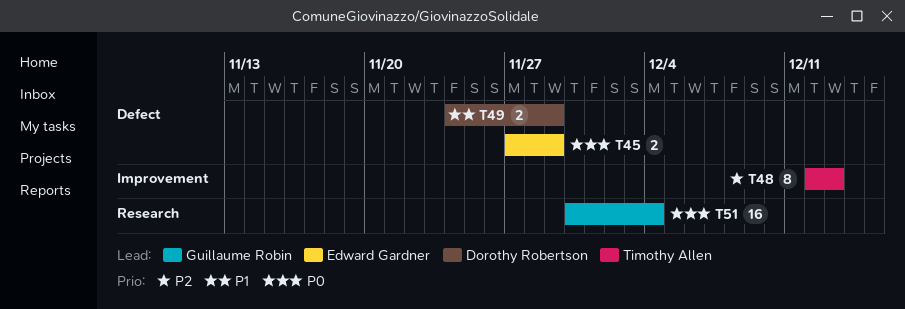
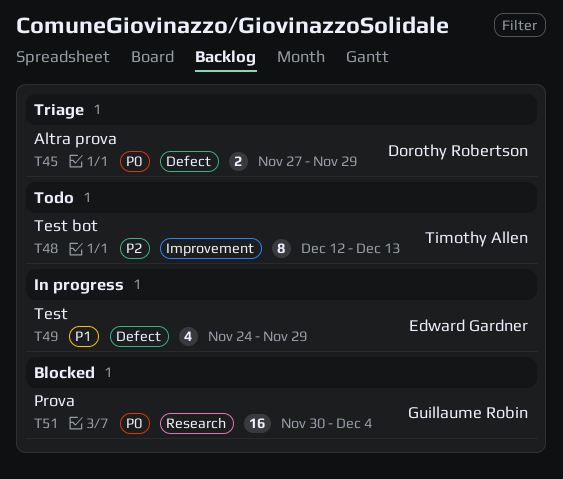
T45, owner: Edward Gardner -> Dorothy Robertson
T49, owner: Dorothy Robertson -> Edward Gardner
T49, estimate: 2 -> 4

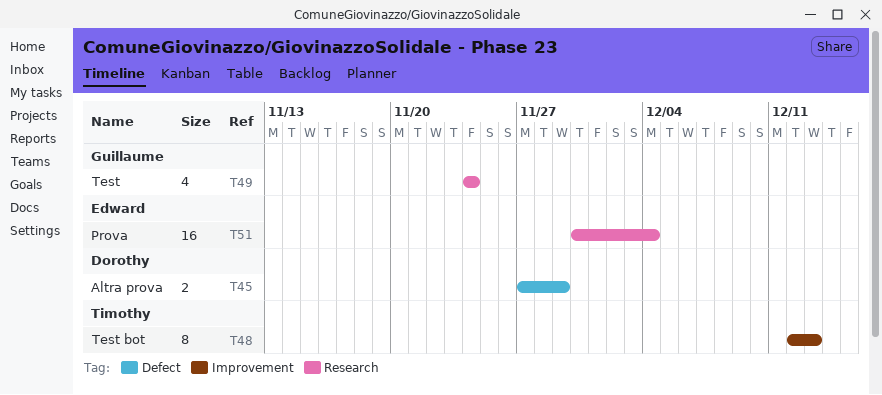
T49, owner: Edward Gardner -> Guillaume Robin
T49, label: Defect -> Research
T49, due: Nov 29 -> Nov 24
T51, owner: Guillaume Robin -> Edward Gardner

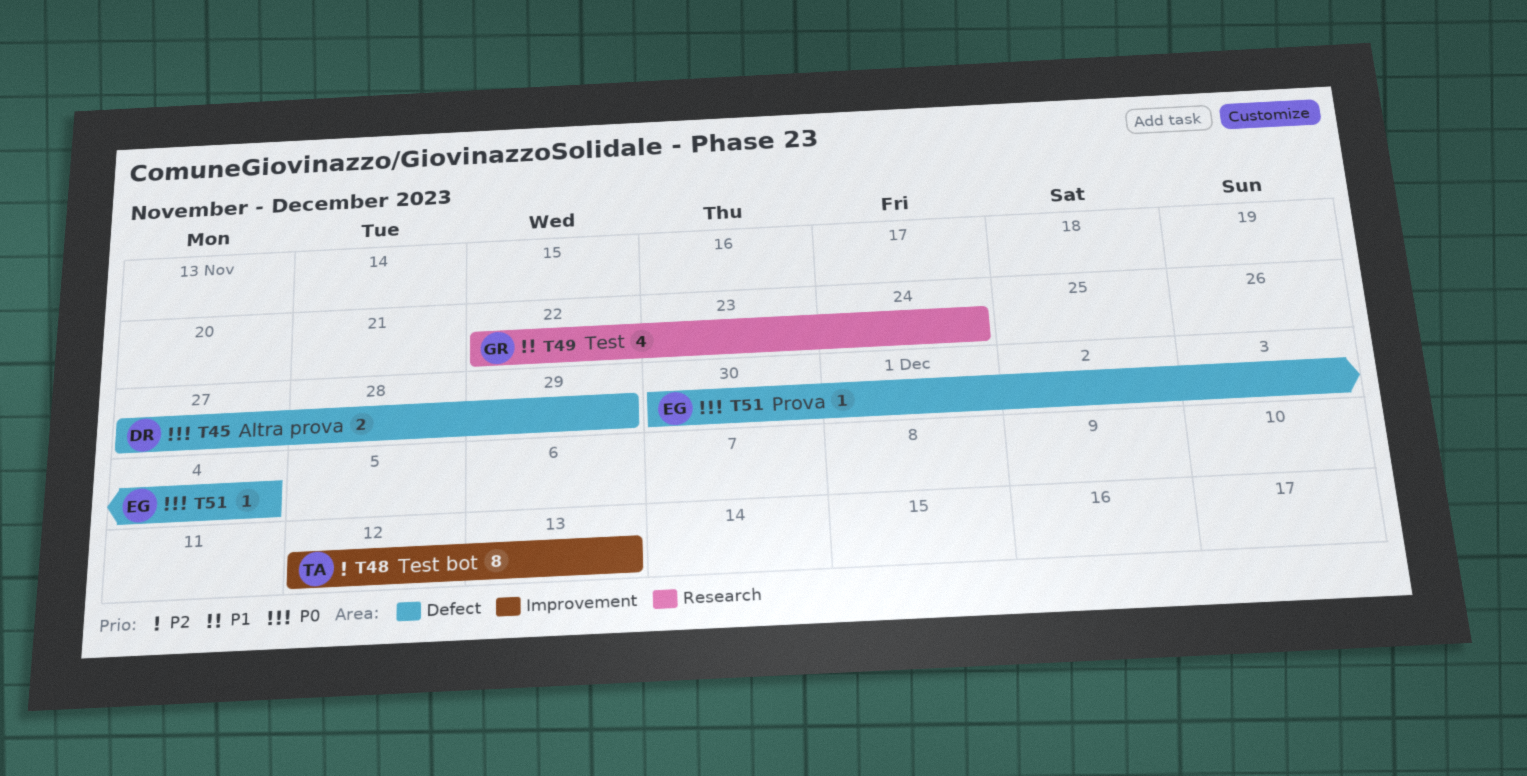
T49, start: Nov 24 -> Nov 22
T51, label: Research -> Defect
T51, estimate: 16 -> 1

